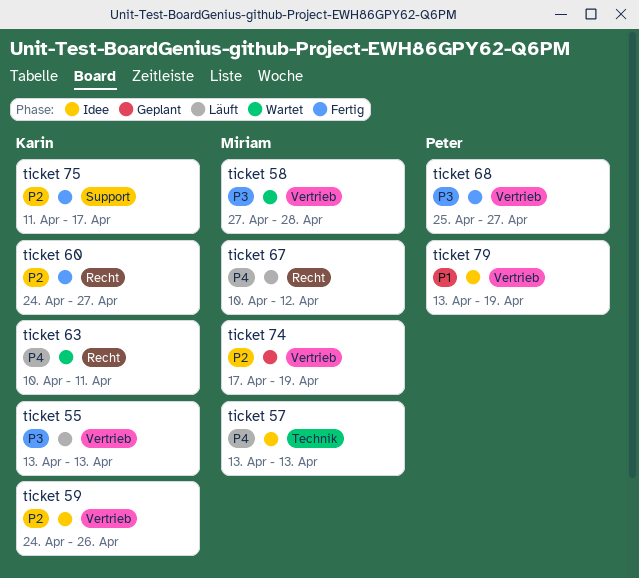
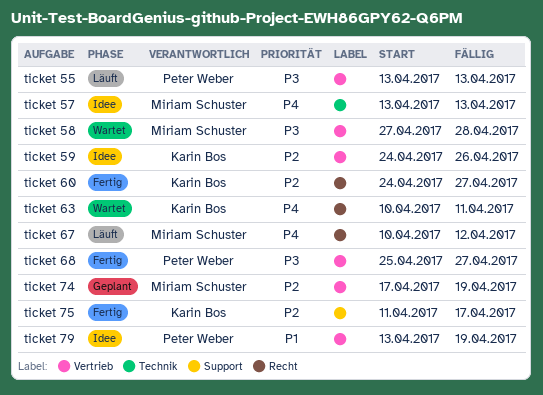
ticket 55, owner: Karin Bos -> Peter Weber

